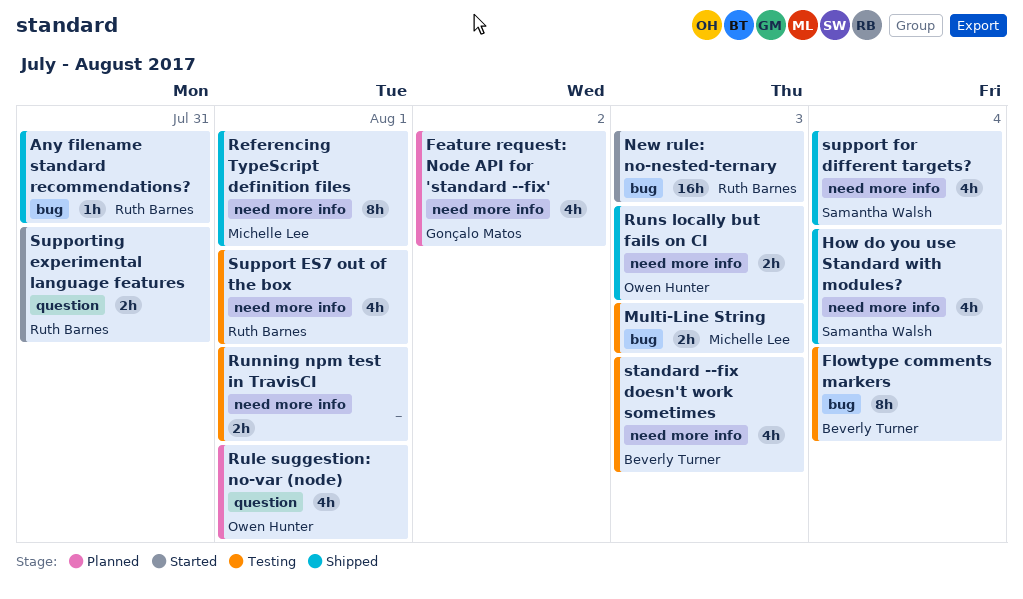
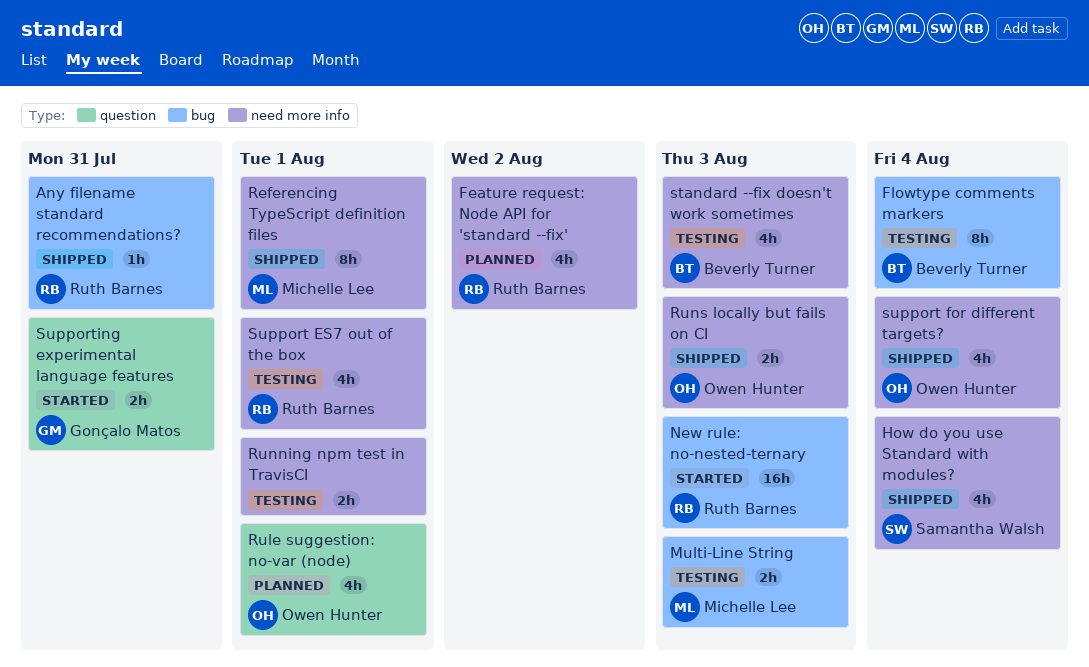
Feature request: Node API for 'standard --fix', owner: Gonçalo Matos -> Ruth Barnes
support for different targets?, owner: Samantha Walsh -> Owen Hunter
Supporting experimental language features, owner: Ruth Barnes -> Gonçalo Matos

